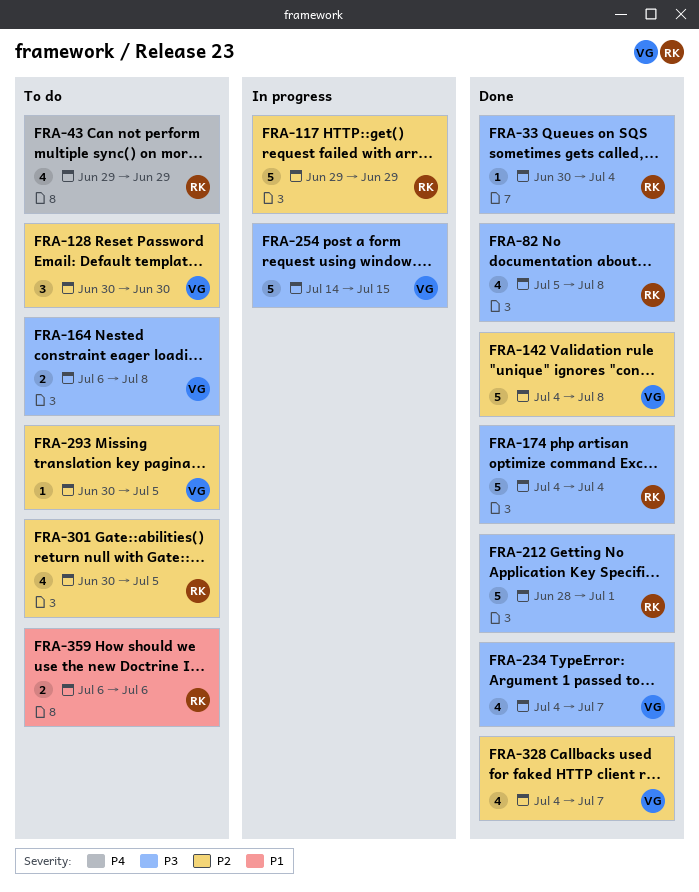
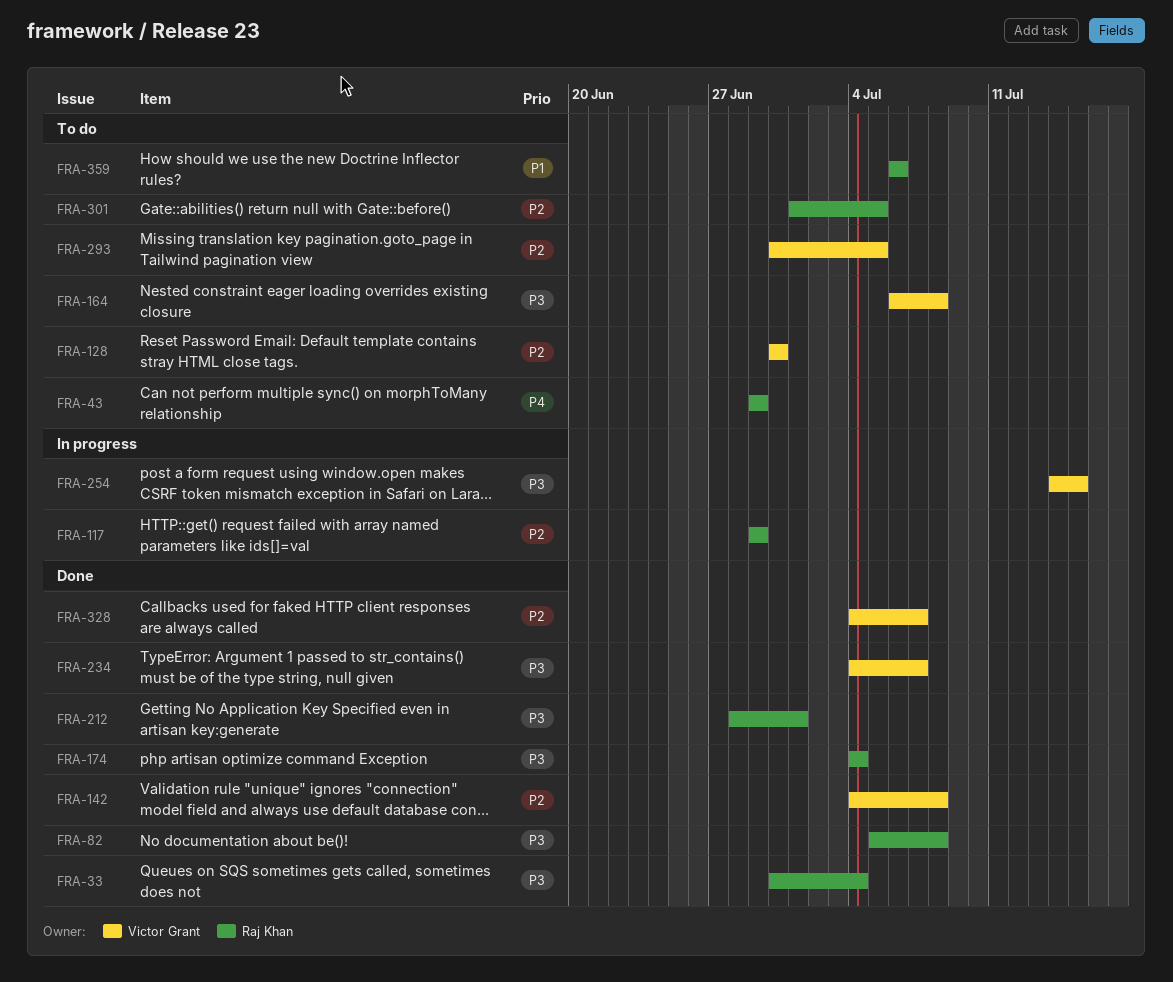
FRA-301, start: Jun 30 -> Jul 1

